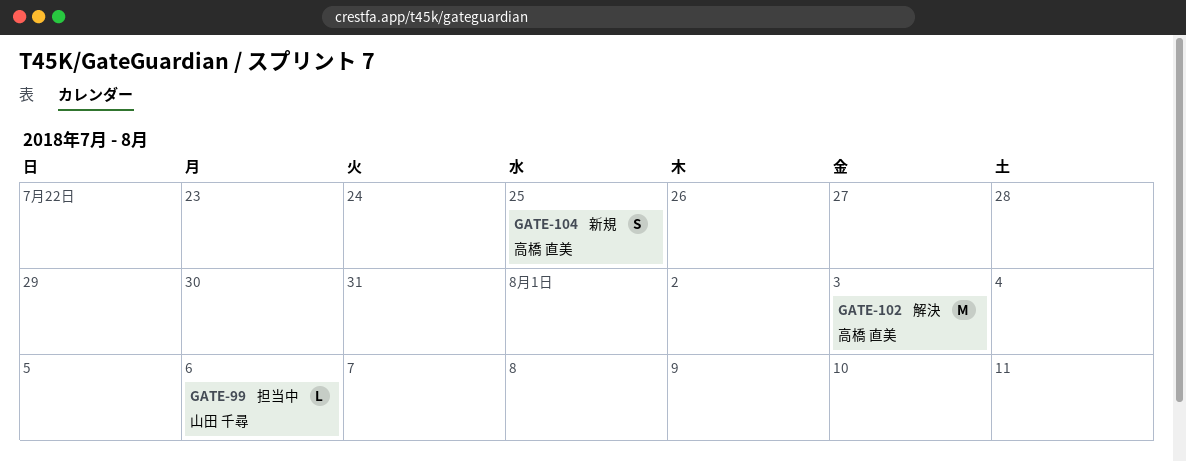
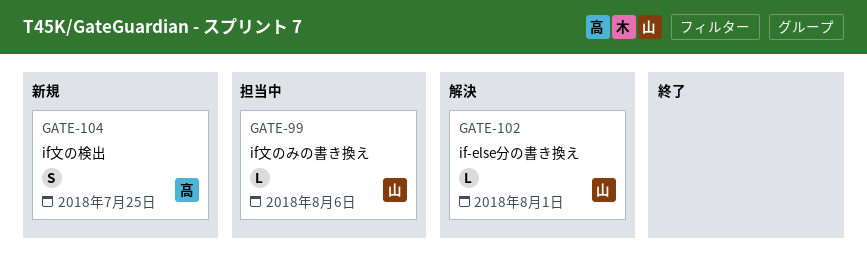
GATE-102, owner: 高橋 直美 -> 山田 千尋
GATE-102, estimate: M -> L
GATE-102, due: Aug 3 -> Aug 1

